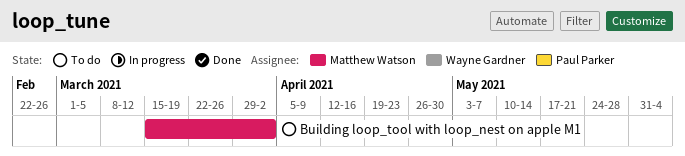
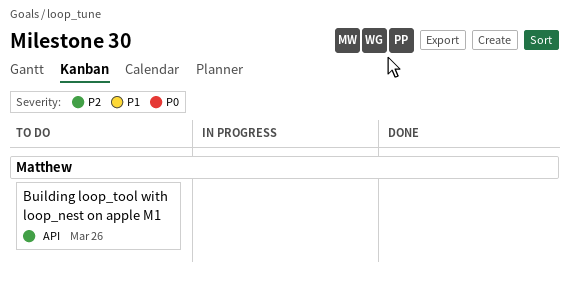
Building loop_tool with loop_nest on apple M1, due: Apr 2 -> Mar 26

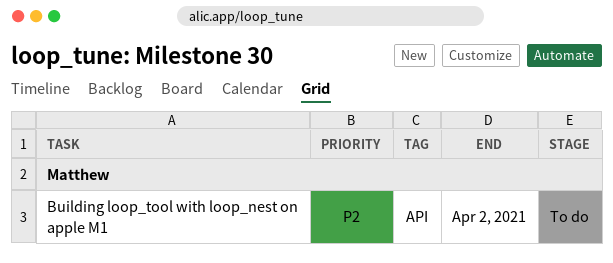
Building loop_tool with loop_nest on apple M1, due: Mar 26 -> Apr 2

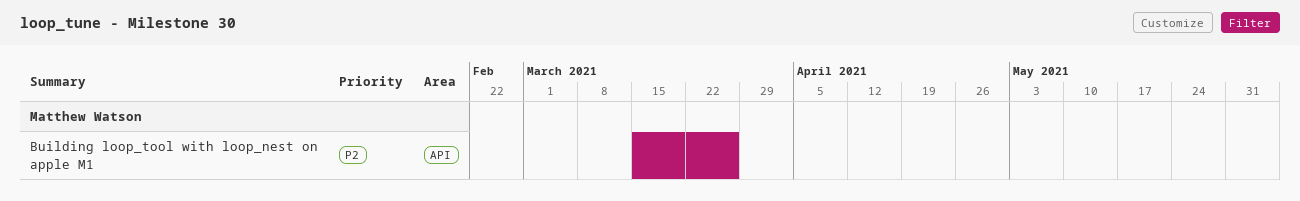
Building loop_tool with loop_nest on apple M1, due: Apr 2 -> Mar 26

